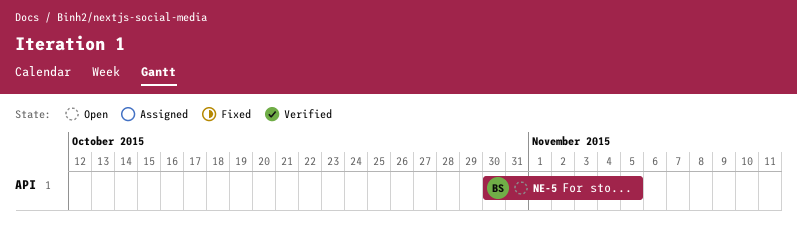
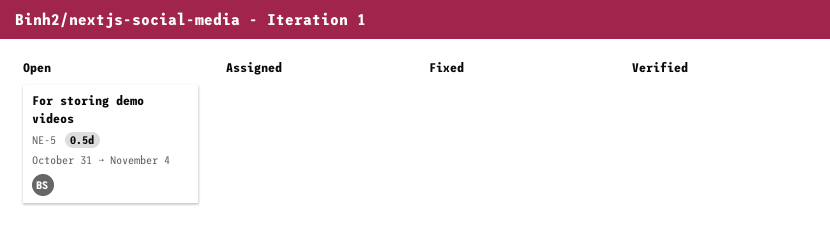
NE-5, start: Oct 30 -> Oct 31
NE-5, due: Nov 5 -> Nov 4

